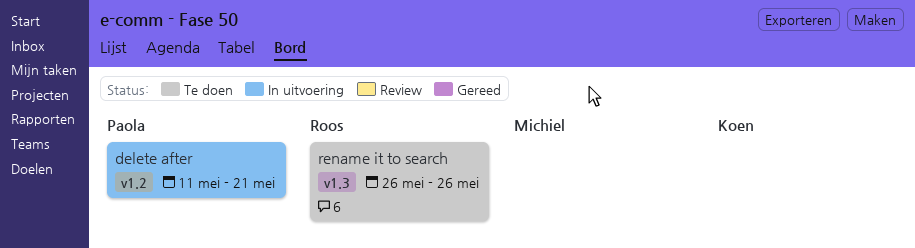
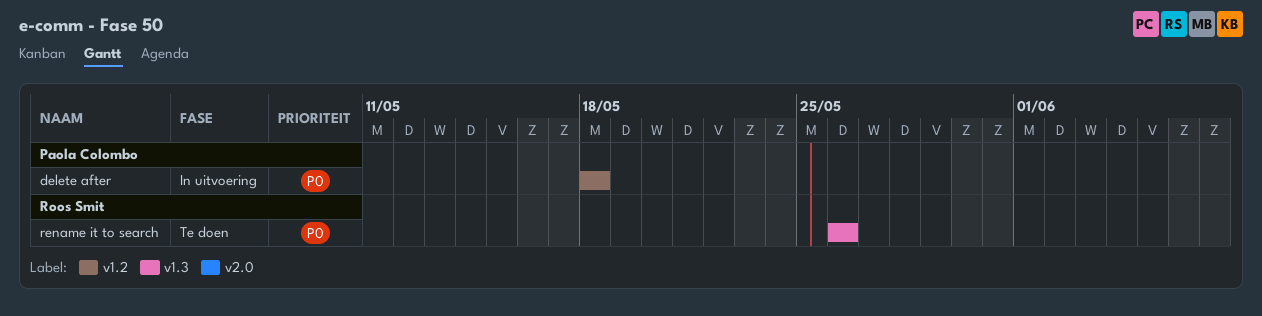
delete after, start: May 11 -> May 18
delete after, due: May 21 -> May 18

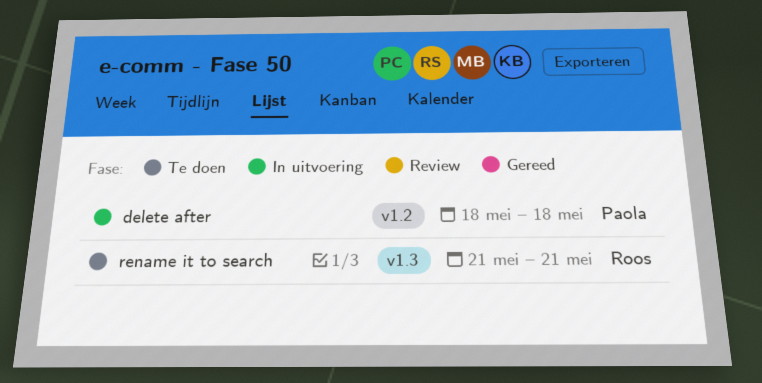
rename it to search, start: May 26 -> May 21
rename it to search, due: May 26 -> May 21

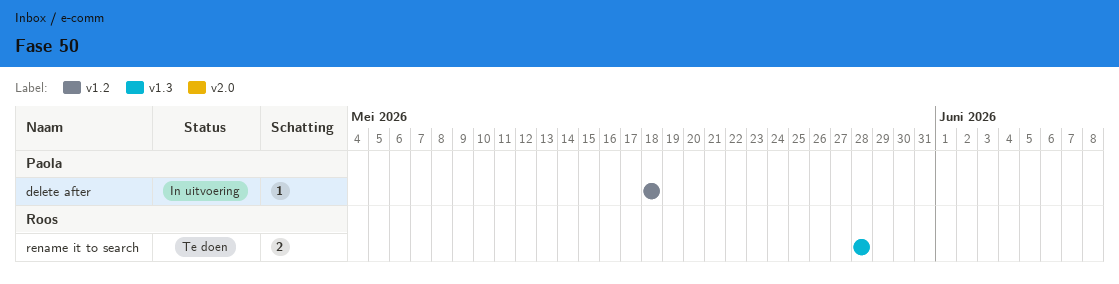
rename it to search, start: May 21 -> May 28
rename it to search, due: May 21 -> May 28

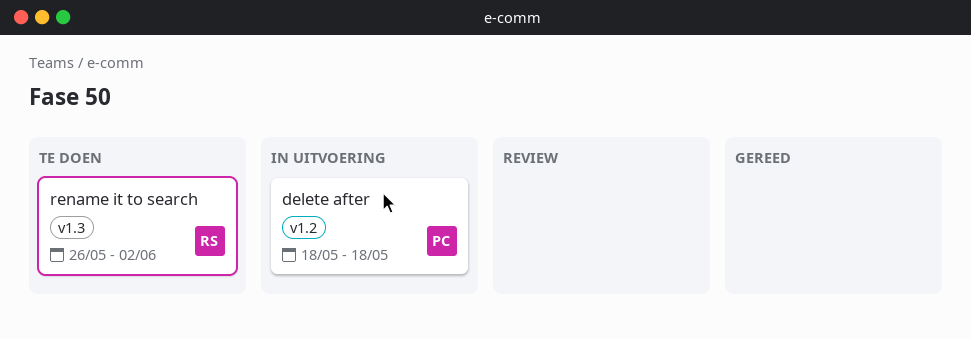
rename it to search, start: May 28 -> May 26
rename it to search, due: May 28 -> Jun 2

